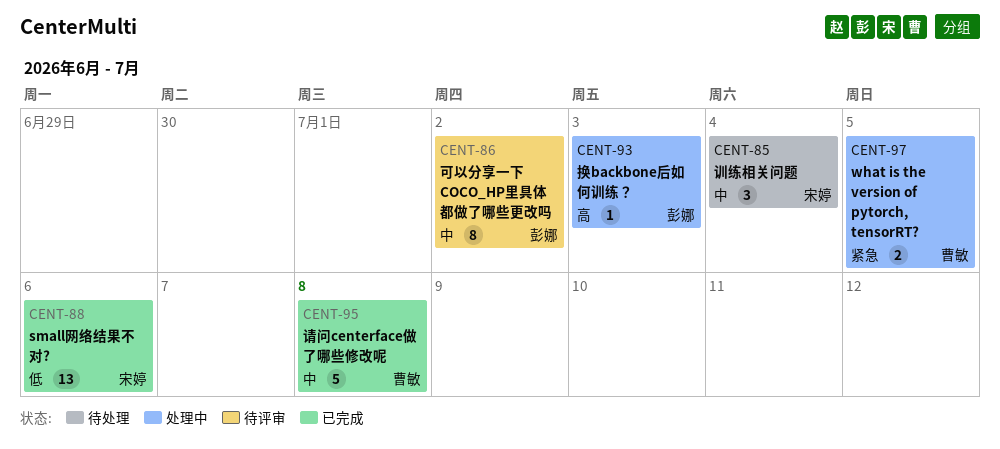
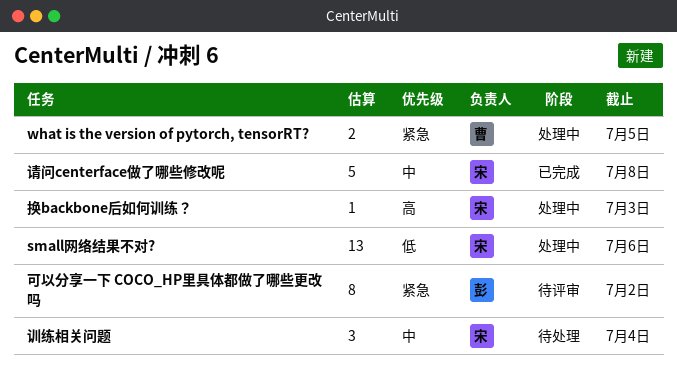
small网络结果不对?, status: 已完成 -> 处理中
可以分享一下 COCO_HP里具体都做了哪些更改吗, priority: 中 -> 紧急
换backbone后如何训练？, owner: 彭娜 -> 宋婷
请问centerface做了哪些修改呢, owner: 曹敏 -> 宋婷

